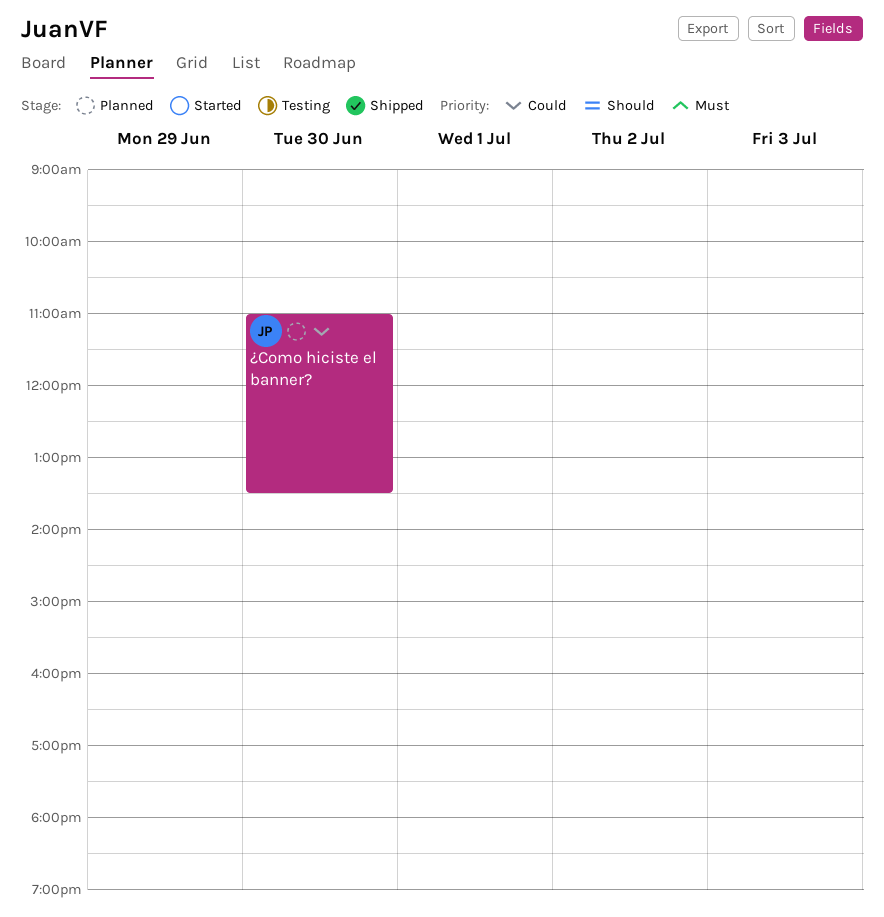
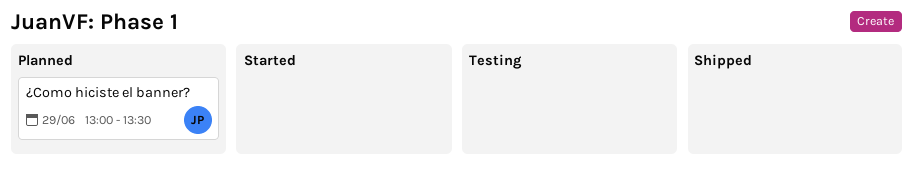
¿Como hiciste el banner?, day: Jun 30 -> Jun 29
¿Como hiciste el banner?, begins: 11:00 -> 13:00

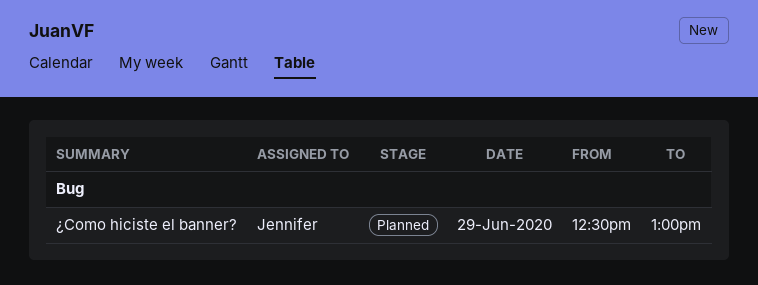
¿Como hiciste el banner?, begins: 13:00 -> 12:30
¿Como hiciste el banner?, ends: 13:30 -> 13:00

